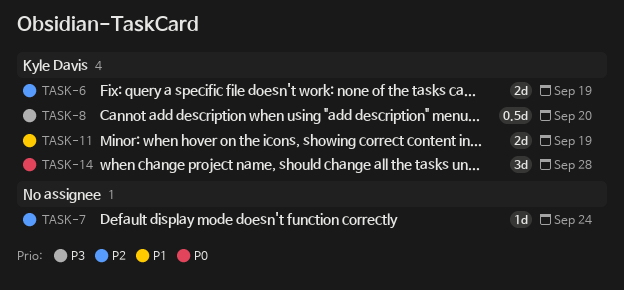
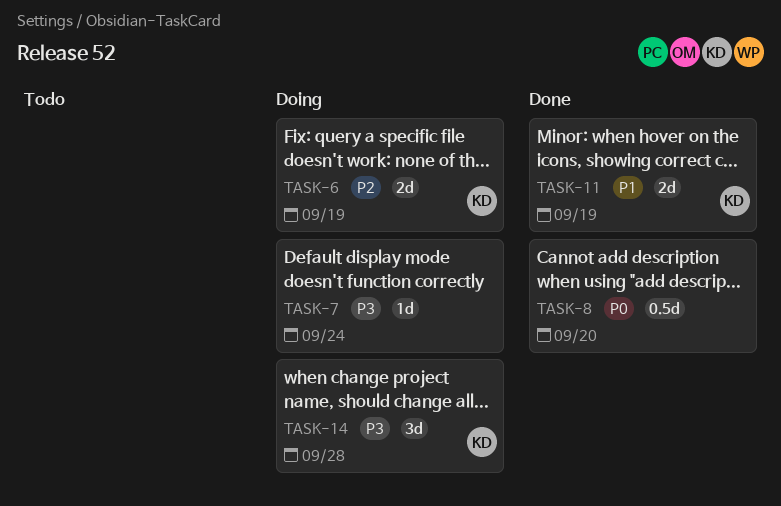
TASK-7, priority: P2 -> P3
TASK-8, owner: Kyle Davis -> none
TASK-8, priority: P3 -> P0
TASK-14, priority: P0 -> P3

